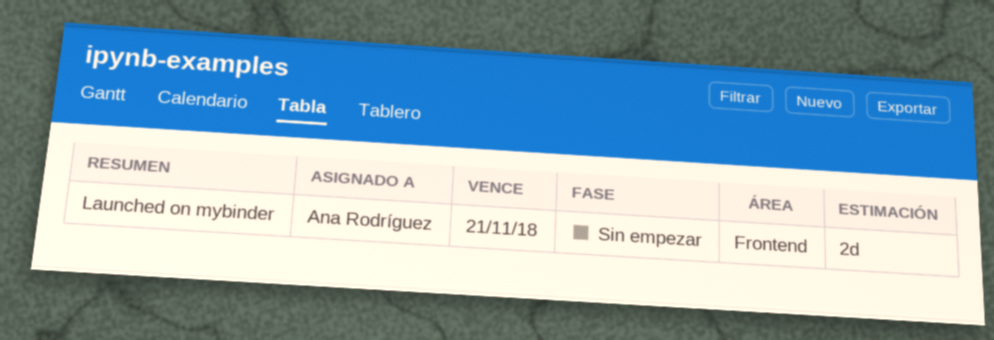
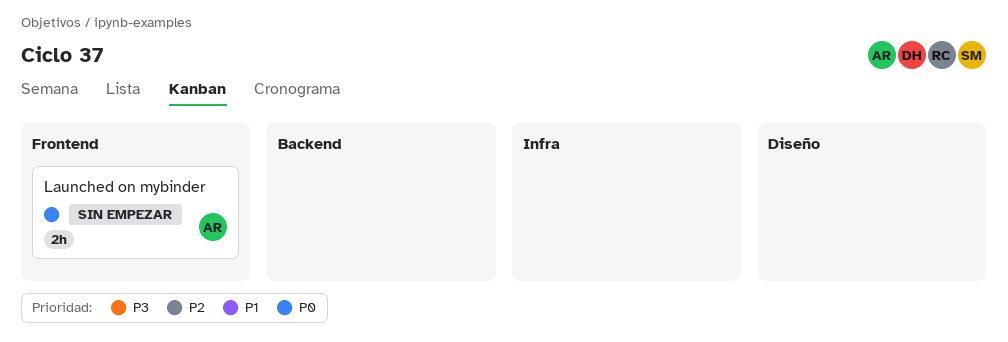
Launched on mybinder, estimate: 2d -> 2h

